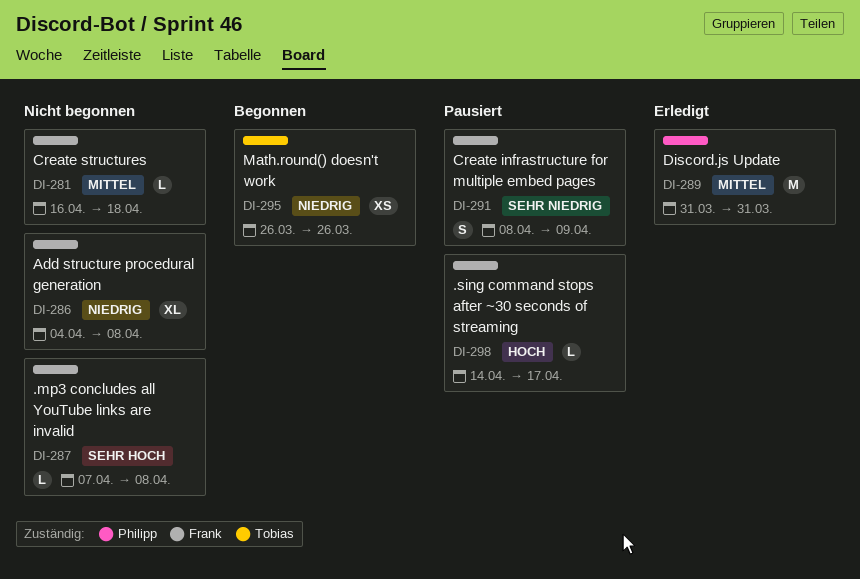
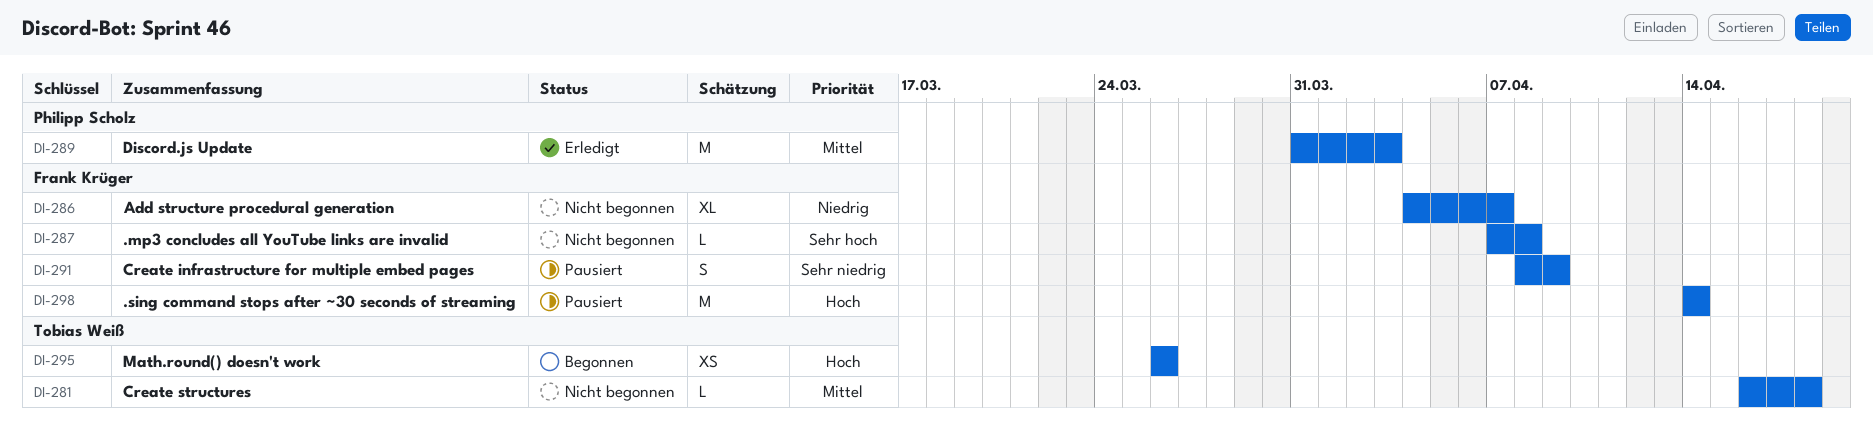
DI-281, owner: Frank Krüger -> Tobias Weiß
DI-286, due: Apr 8 -> Apr 7
DI-289, due: Mar 31 -> Apr 3
DI-295, priority: Niedrig -> Hoch
DI-298, estimate: L -> M
DI-298, due: Apr 17 -> Apr 14

